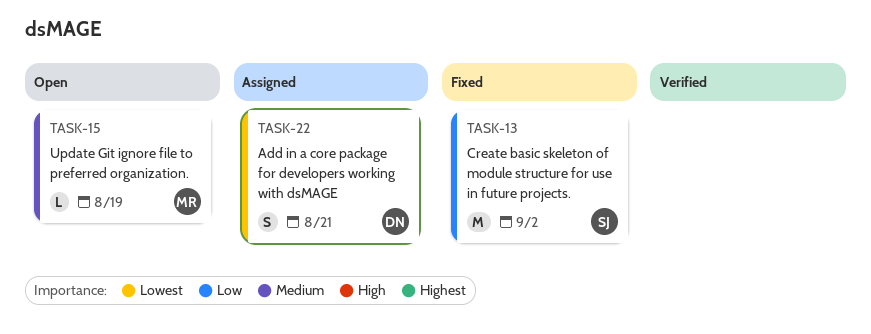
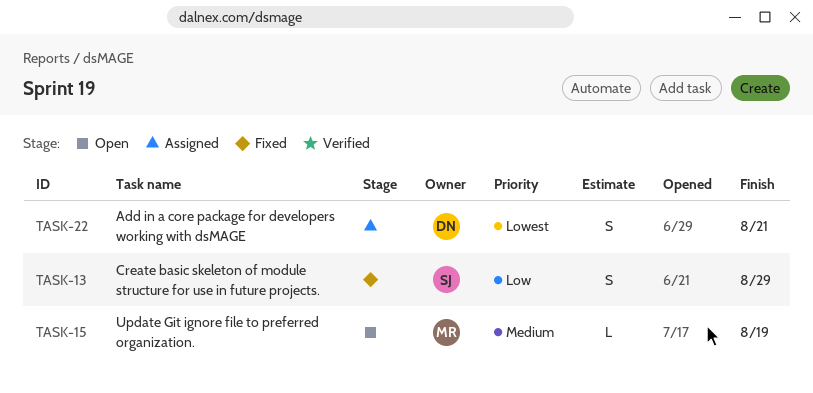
TASK-13, estimate: M -> S
TASK-13, due: Sep 2 -> Aug 29

